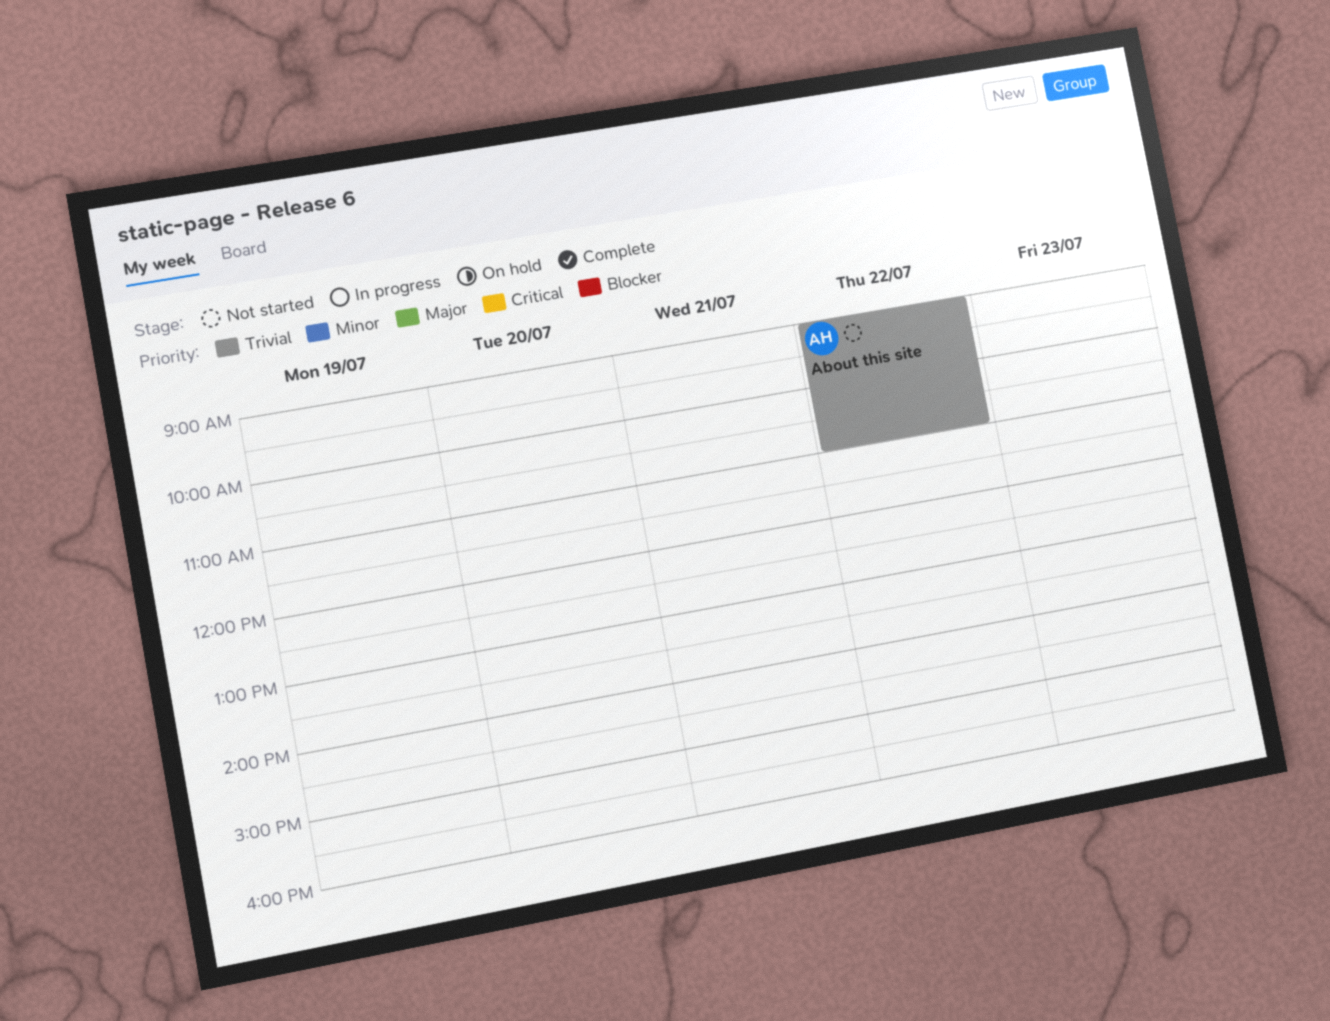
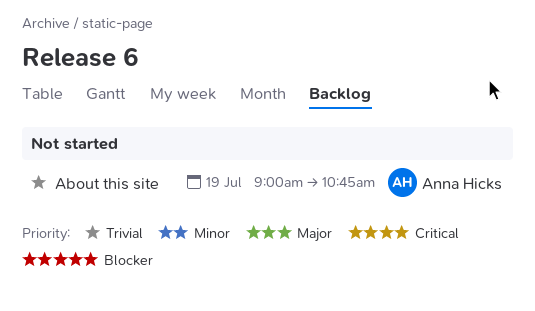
About this site, day: Jul 22 -> Jul 19
About this site, ends: 11:00 -> 10:45

